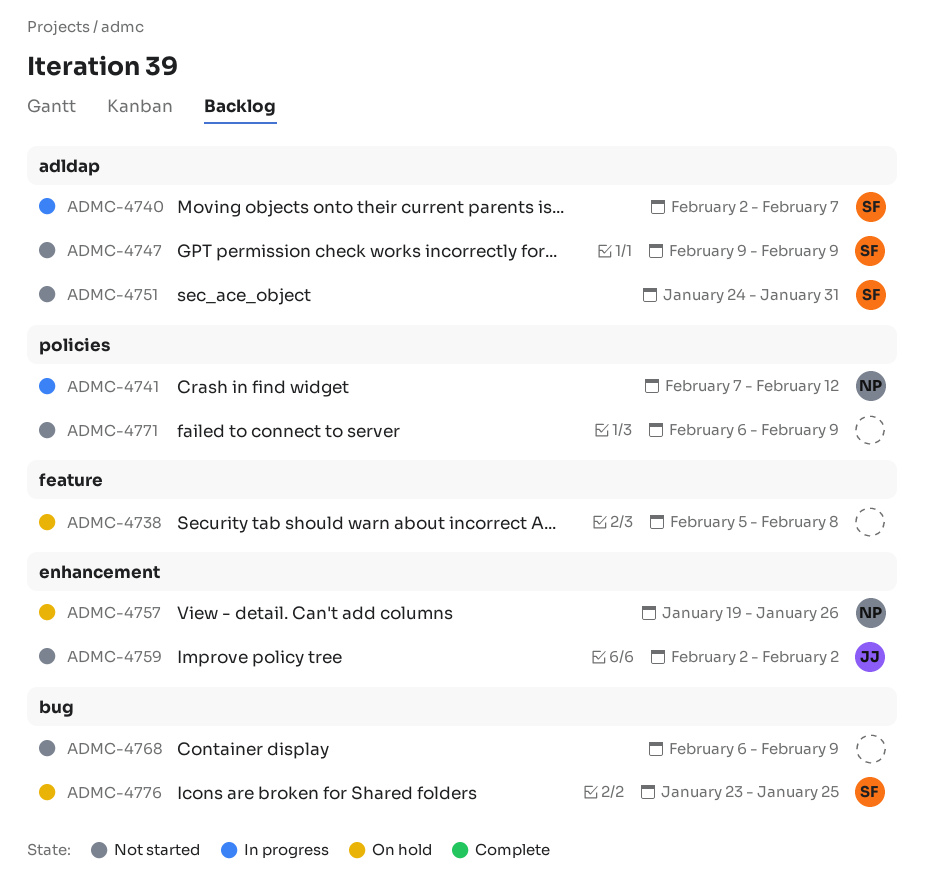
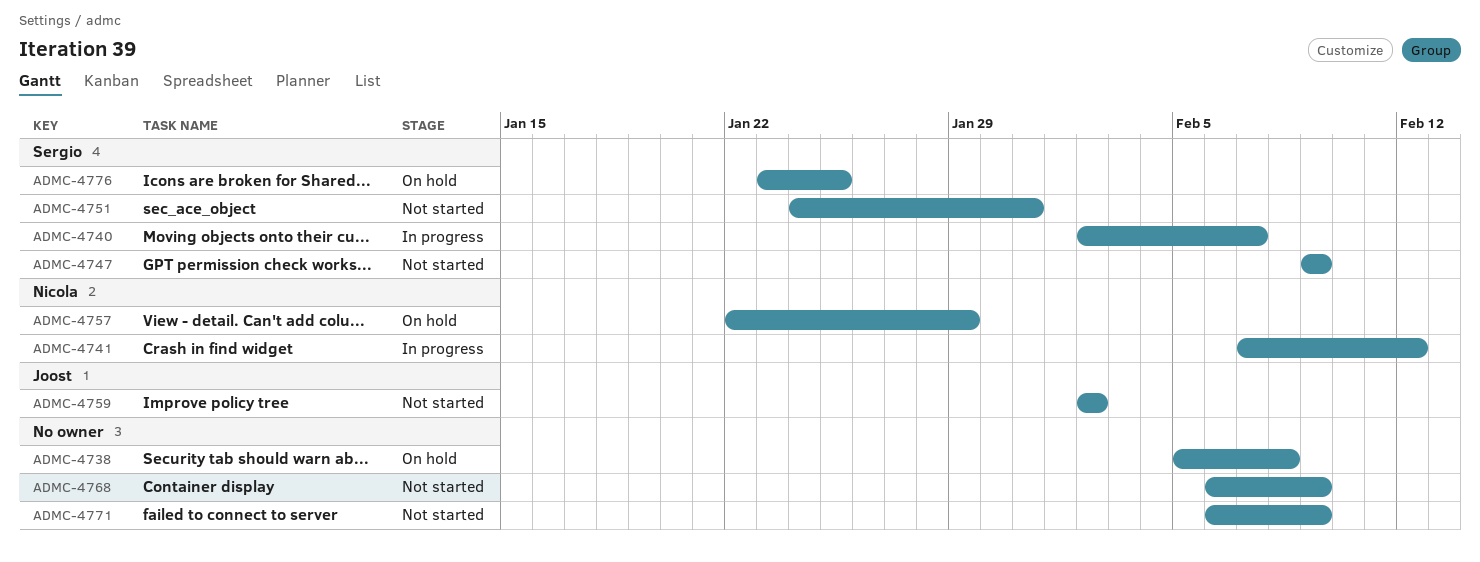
ADMC-4757, start: Jan 19 -> Jan 22
ADMC-4757, due: Jan 26 -> Jan 29

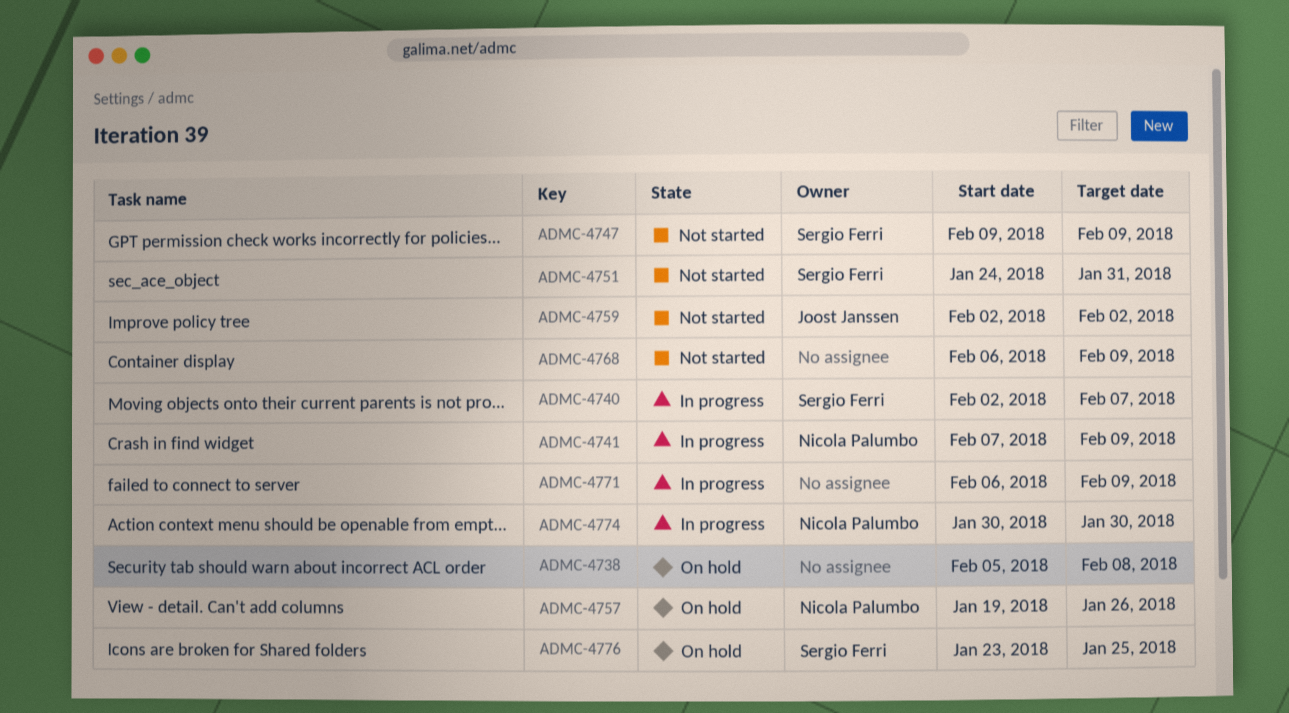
ADMC-4741, due: Feb 12 -> Feb 9
ADMC-4757, start: Jan 22 -> Jan 19
ADMC-4757, due: Jan 29 -> Jan 26
ADMC-4771, status: Not started -> In progress
ADMC-4774: none -> present

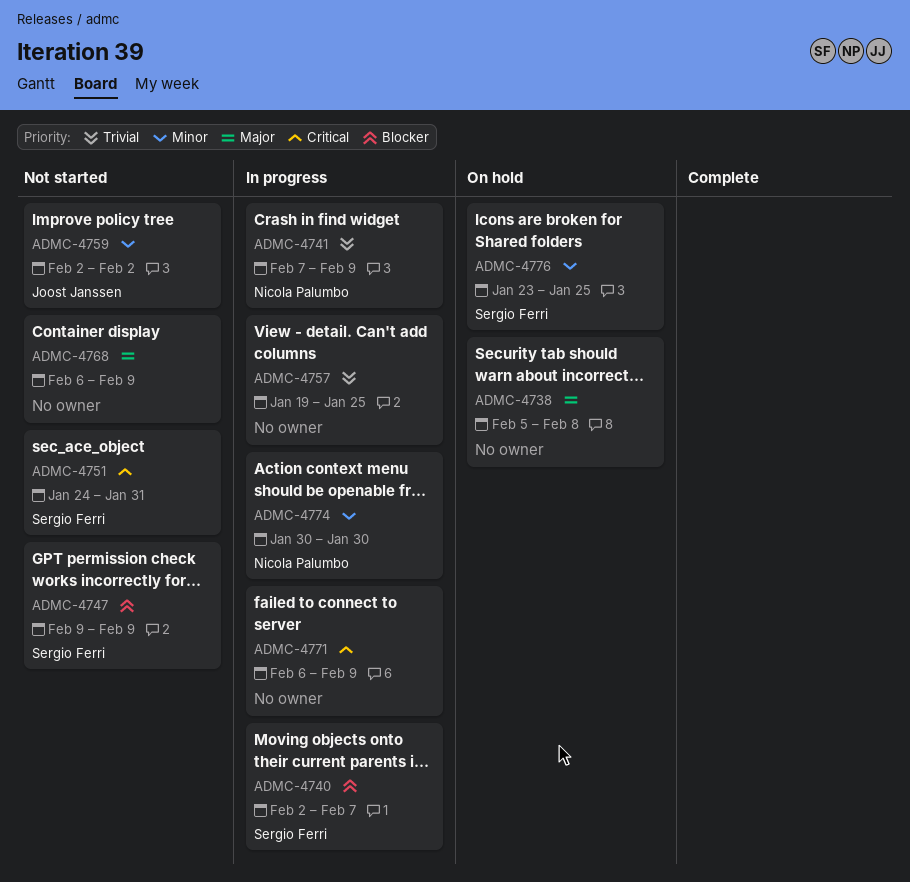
ADMC-4757, status: On hold -> In progress
ADMC-4757, owner: Nicola Palumbo -> none
ADMC-4757, due: Jan 26 -> Jan 25

